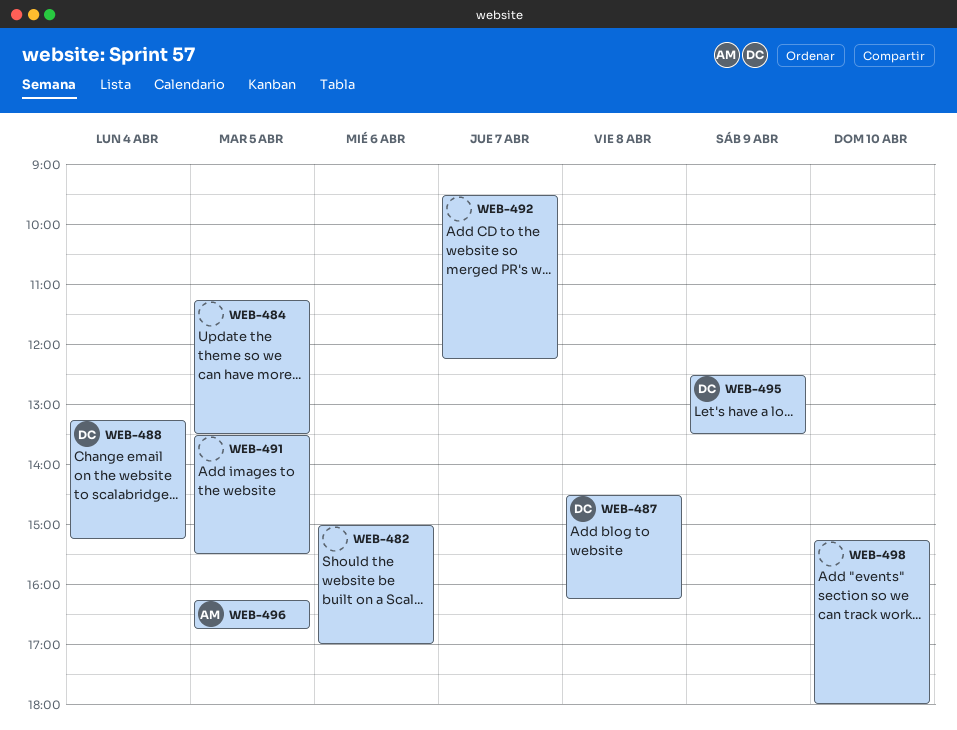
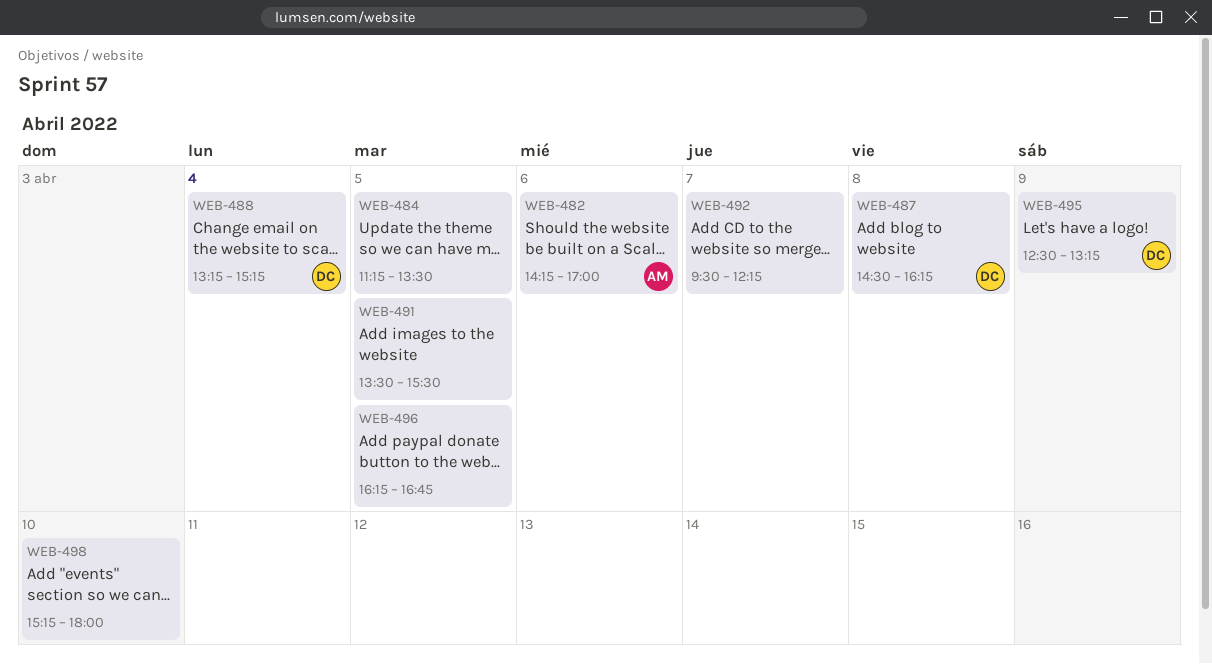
WEB-482, owner: none -> AM
WEB-482, begins: 15:00 -> 14:15
WEB-495, ends: 13:30 -> 13:15
WEB-496, owner: AM -> none

